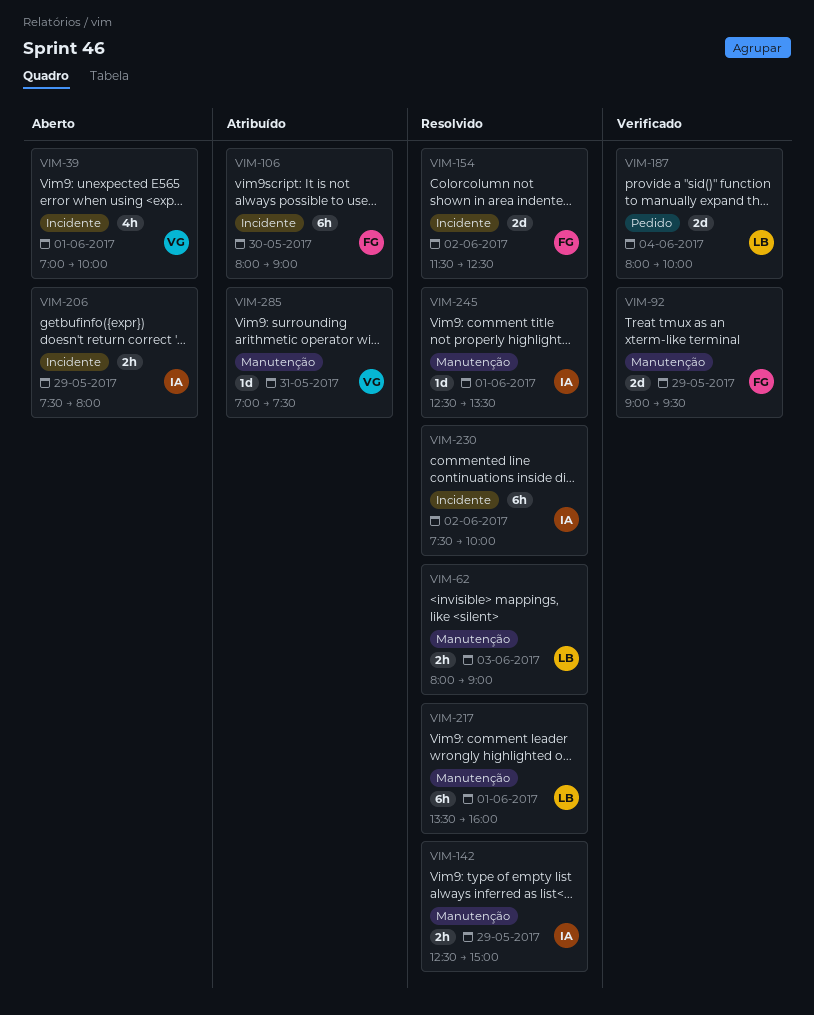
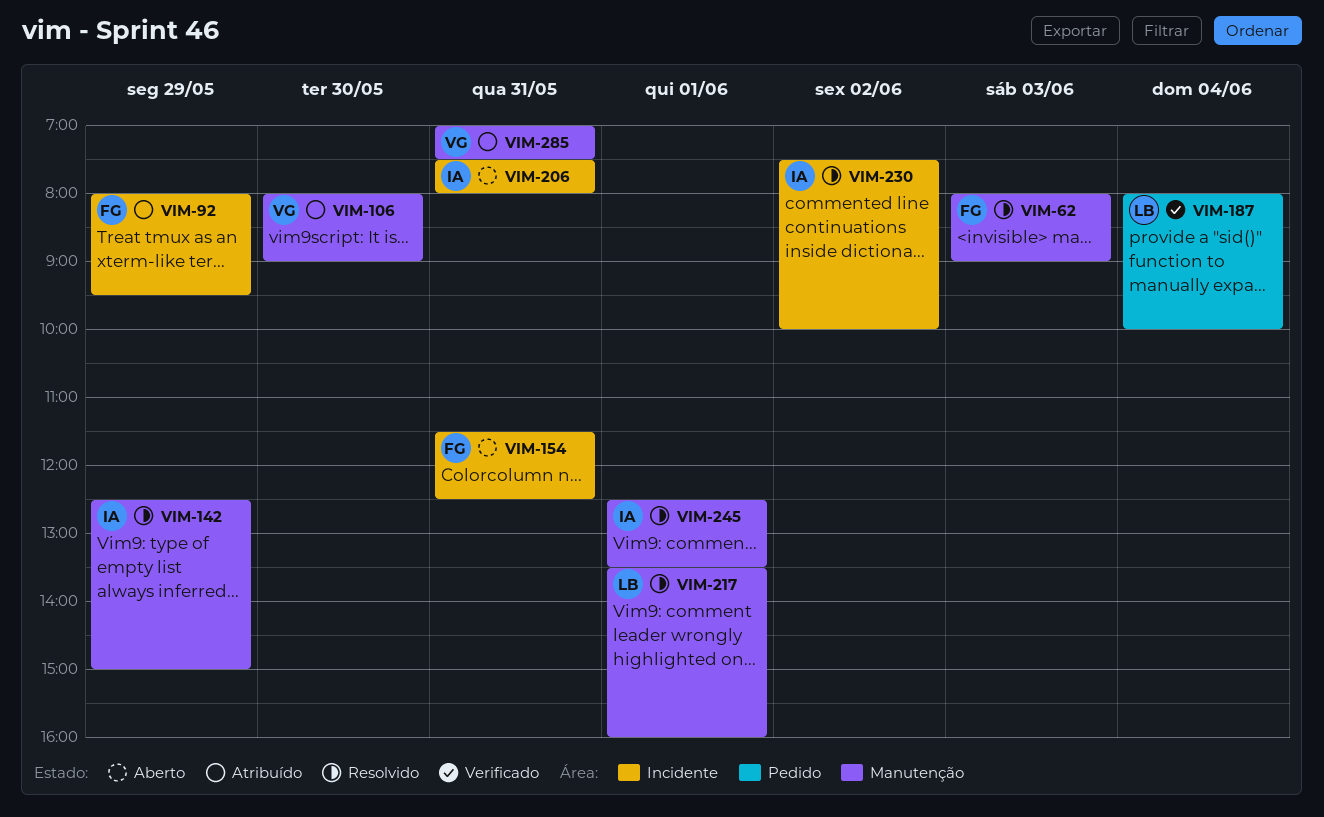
VIM-39: present -> none
VIM-62, owner: LB -> FG
VIM-92, status: Verificado -> Atribuído
VIM-92, label: Manutenção -> Incidente
VIM-92, begins: 09:00 -> 08:00
VIM-106, owner: FG -> VG
VIM-106, label: Incidente -> Manutenção
VIM-154, status: Resolvido -> Aberto
VIM-154, day: Jun 2 -> May 31
VIM-206, day: May 29 -> May 31

